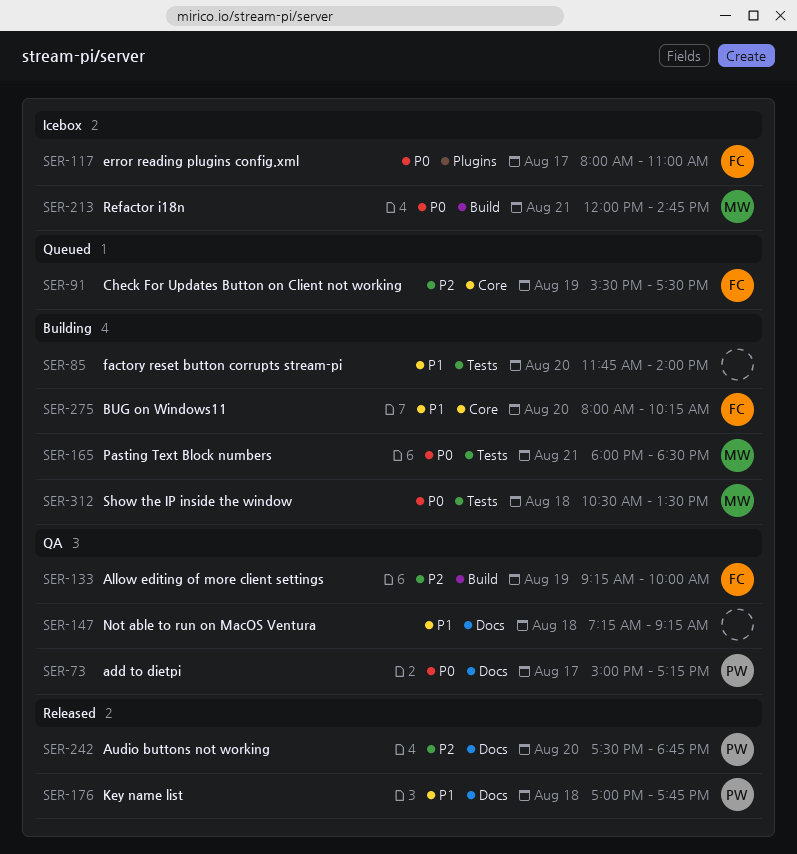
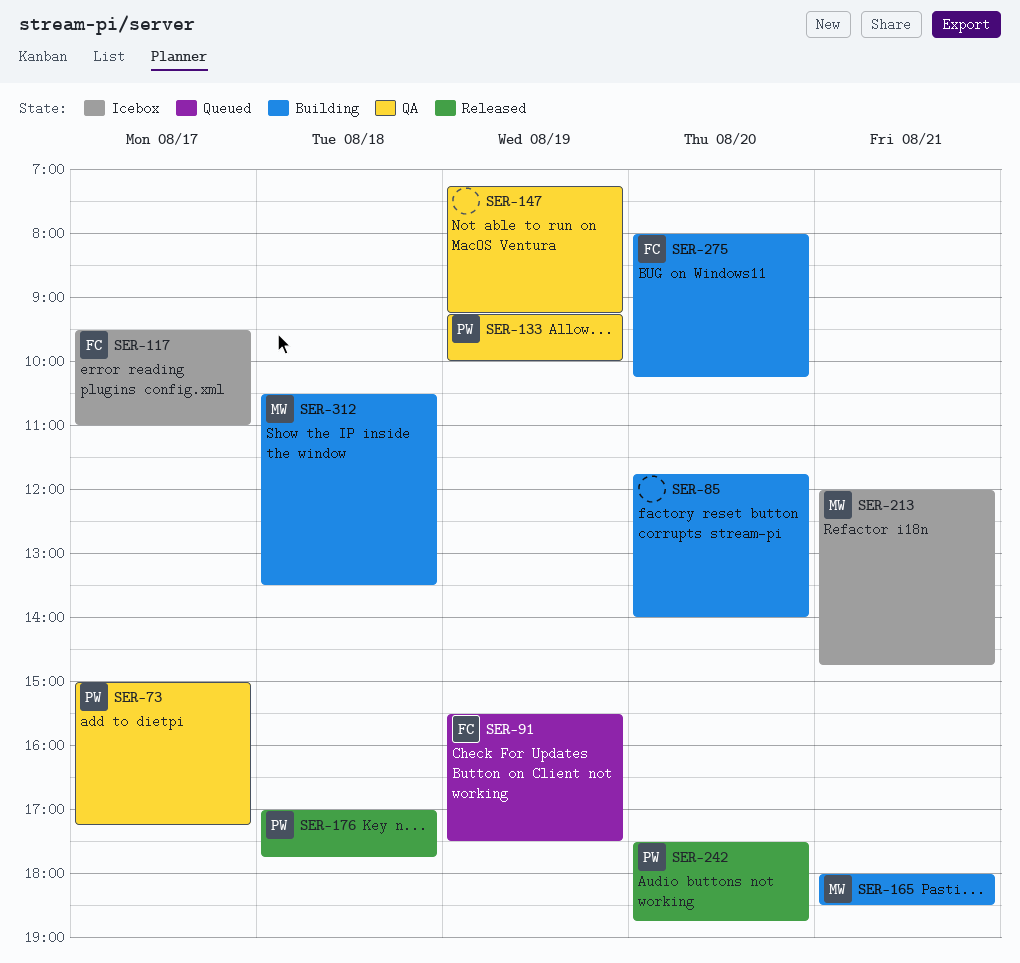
SER-117, begins: 08:00 -> 09:30
SER-133, owner: FC -> PW
SER-147, day: Aug 18 -> Aug 19

